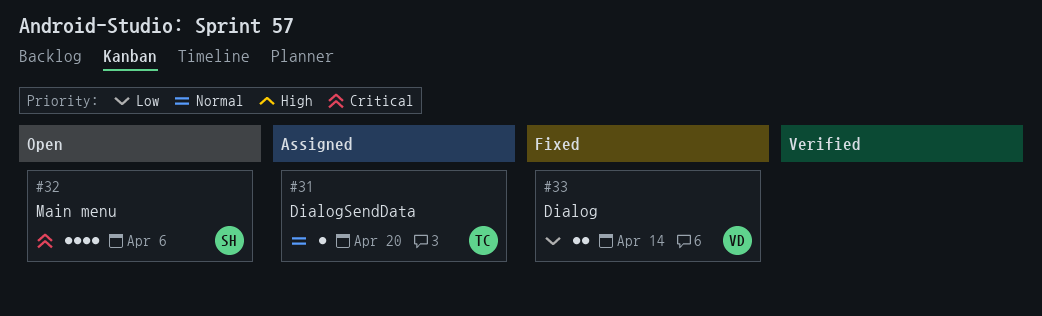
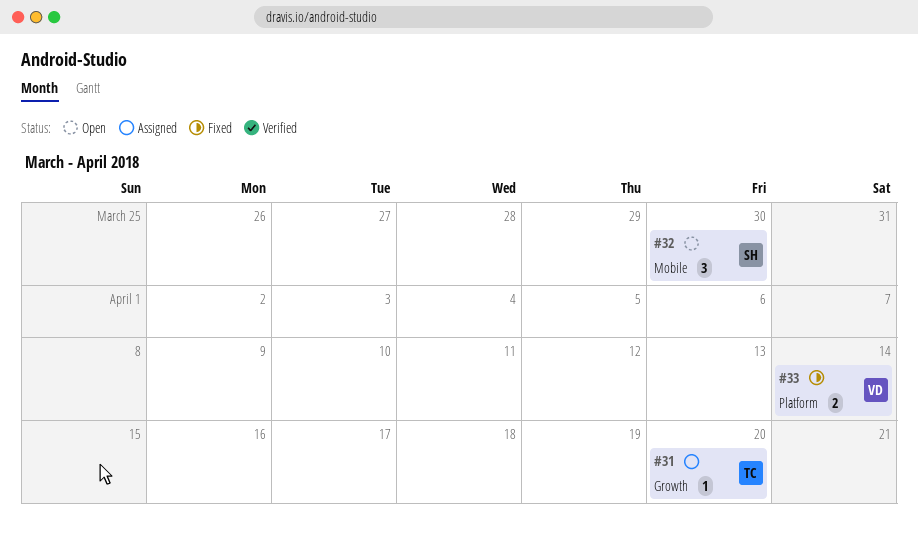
#32, estimate: 4 -> 3
#32, due: Apr 6 -> Mar 30

